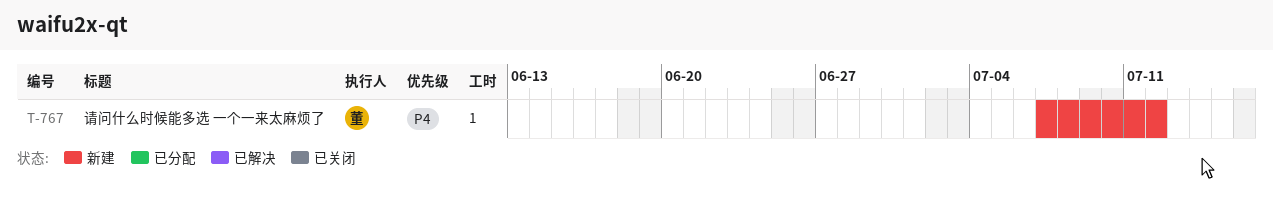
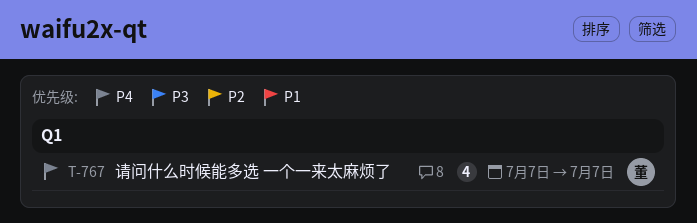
T-767, estimate: 1 -> 4
T-767, due: Jul 12 -> Jul 7

